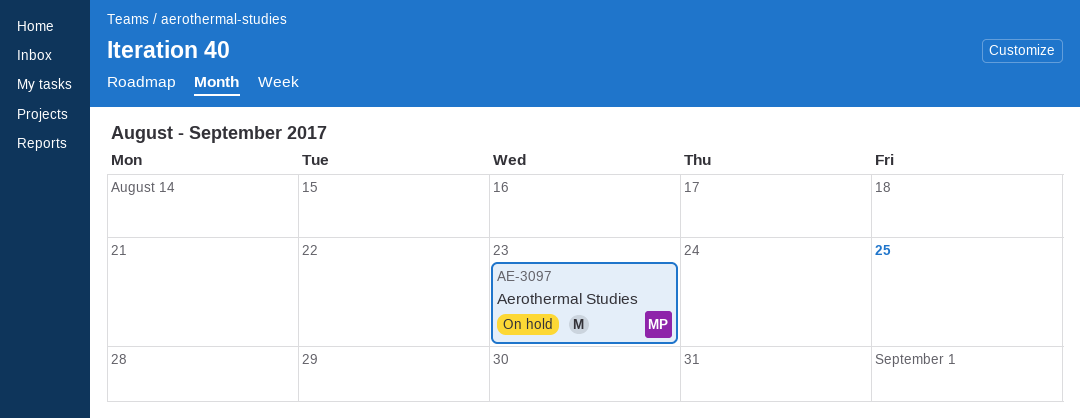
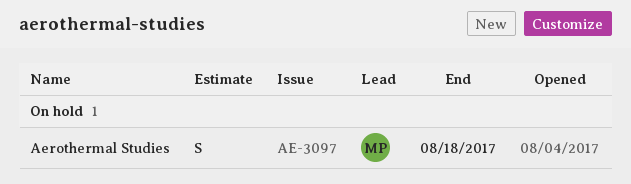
AE-3097, estimate: M -> S
AE-3097, due: Aug 23 -> Aug 18

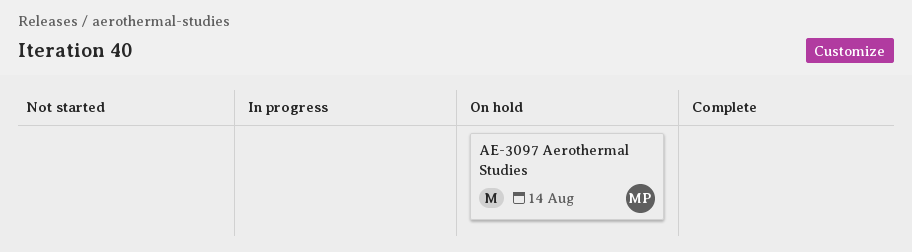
AE-3097, estimate: S -> M
AE-3097, due: Aug 18 -> Aug 14

